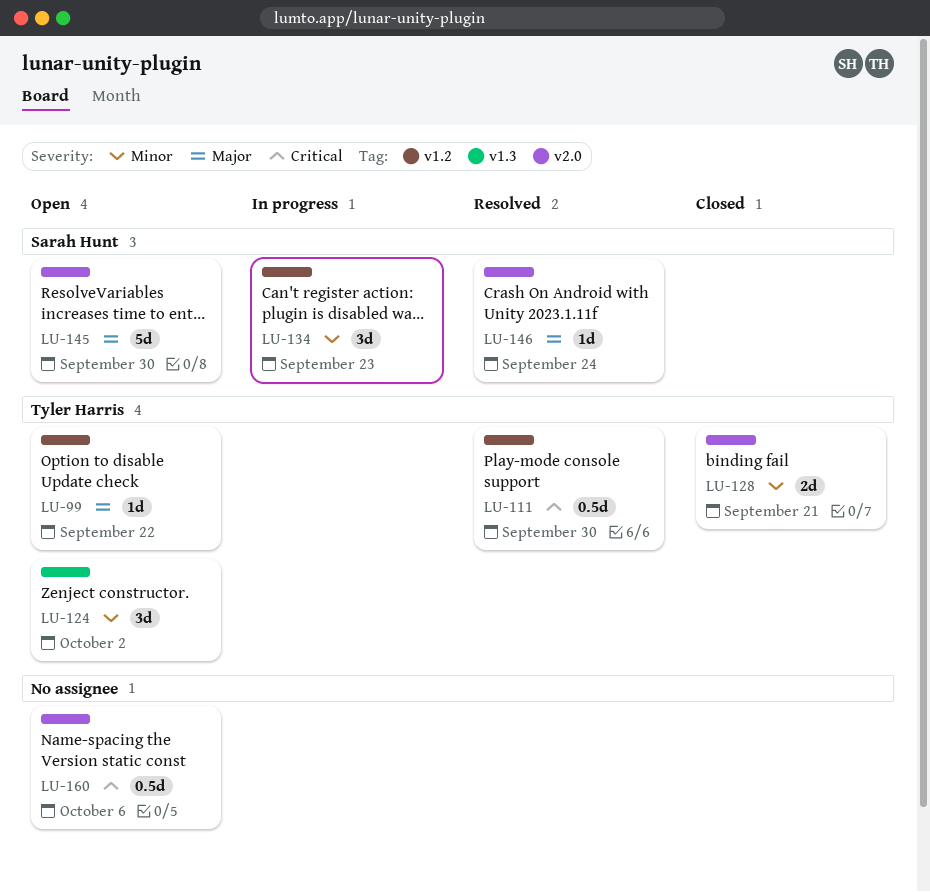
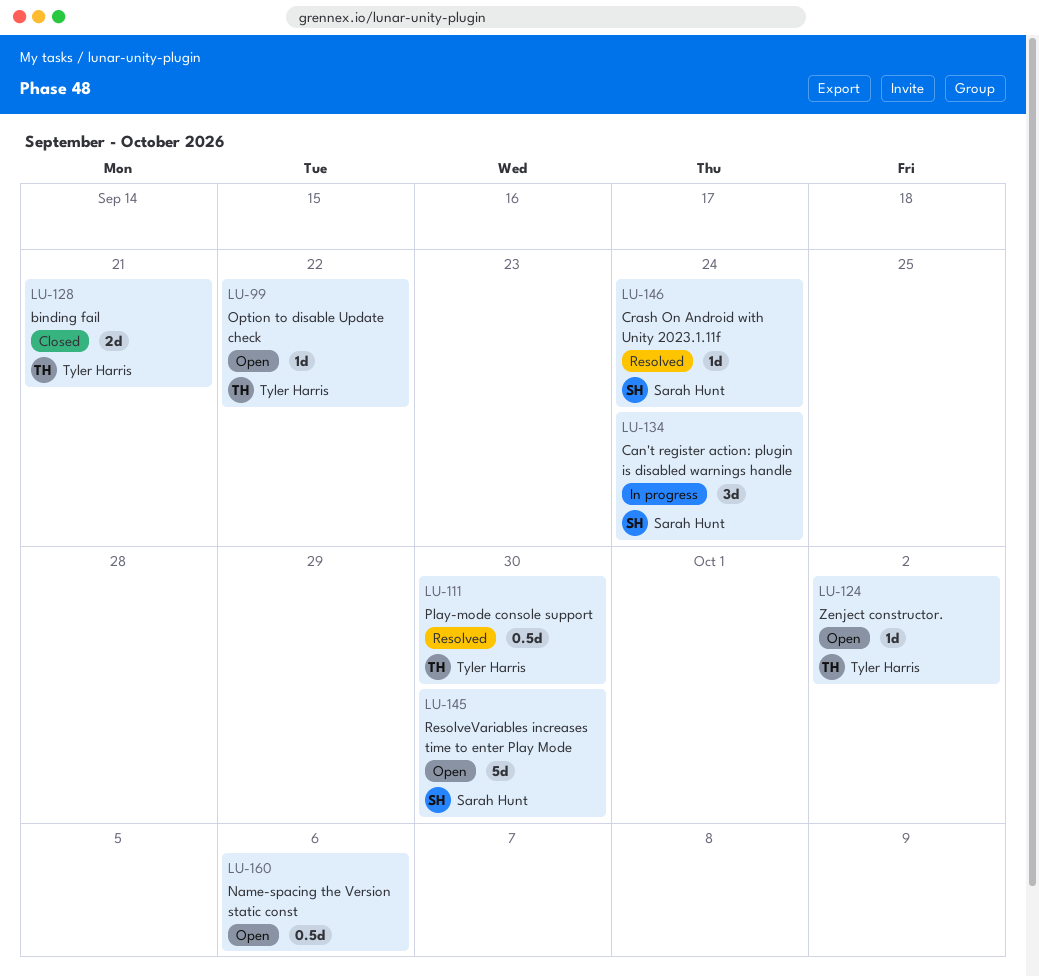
LU-124, estimate: 3d -> 1d
LU-134, due: Sep 23 -> Sep 24

